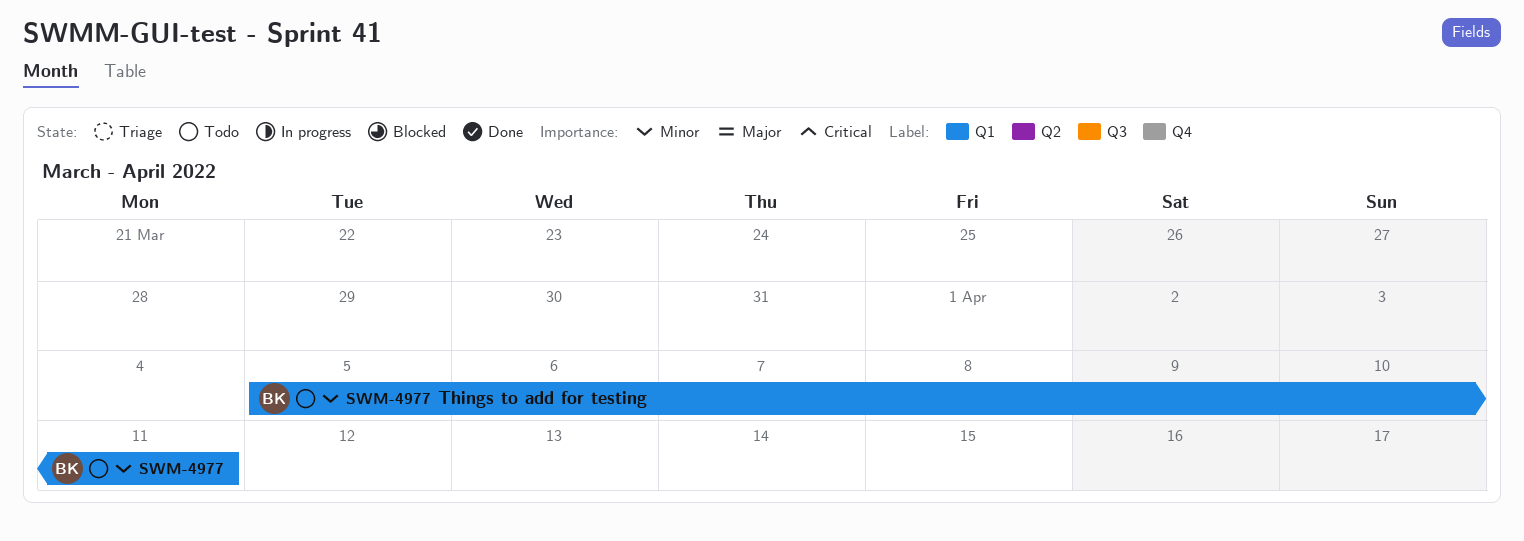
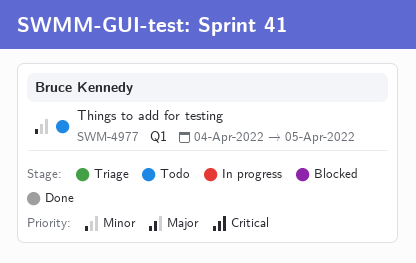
SWM-4977, start: Apr 5 -> Apr 4
SWM-4977, due: Apr 11 -> Apr 5

